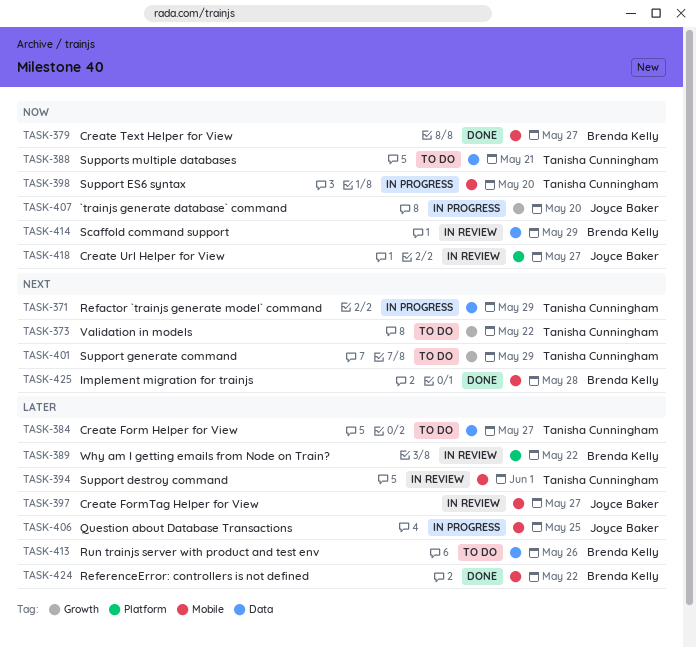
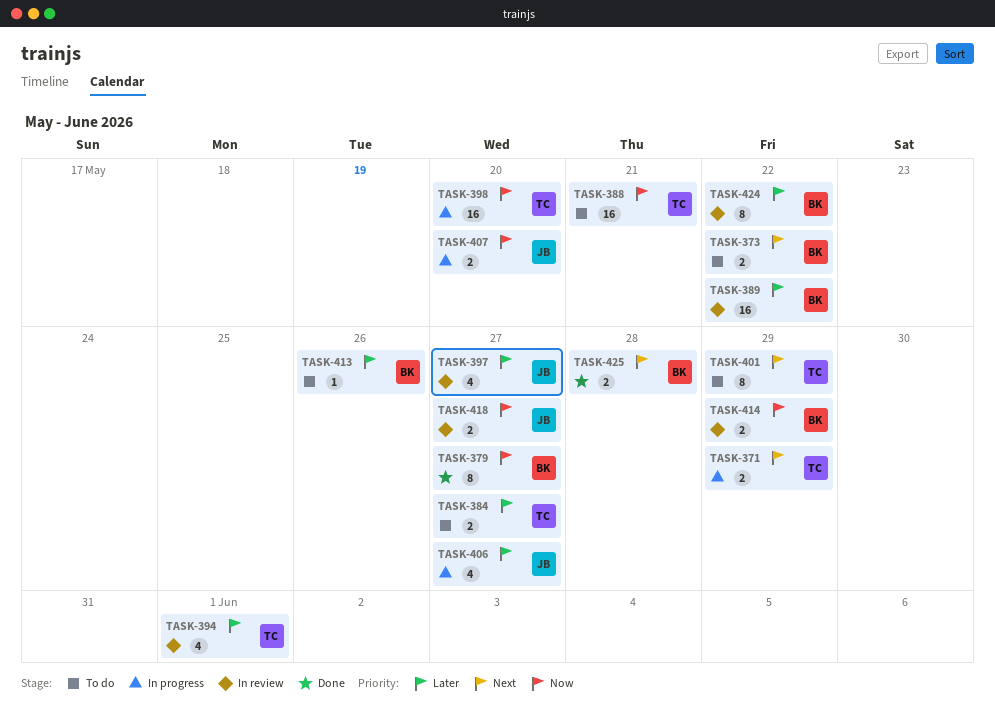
TASK-373, owner: Tanisha Cunningham -> Brenda Kelly
TASK-406, due: May 25 -> May 27
TASK-424, status: Done -> In review

